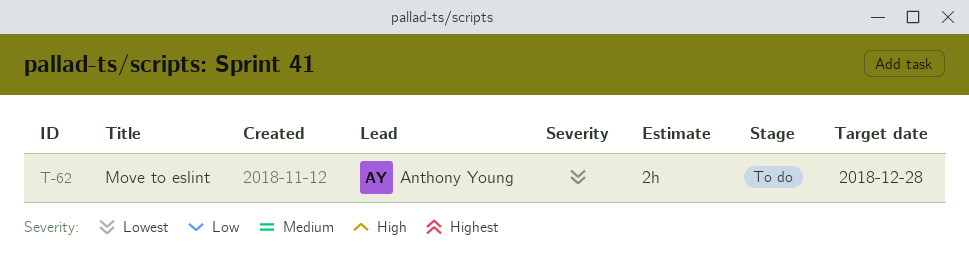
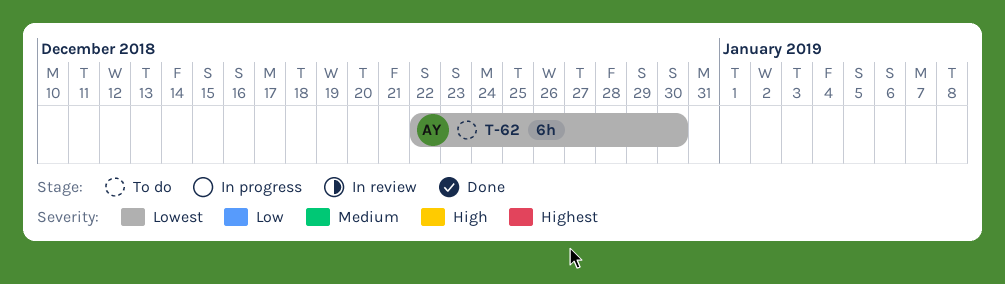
T-62, estimate: 2h -> 6h
T-62, due: Dec 28 -> Dec 30

